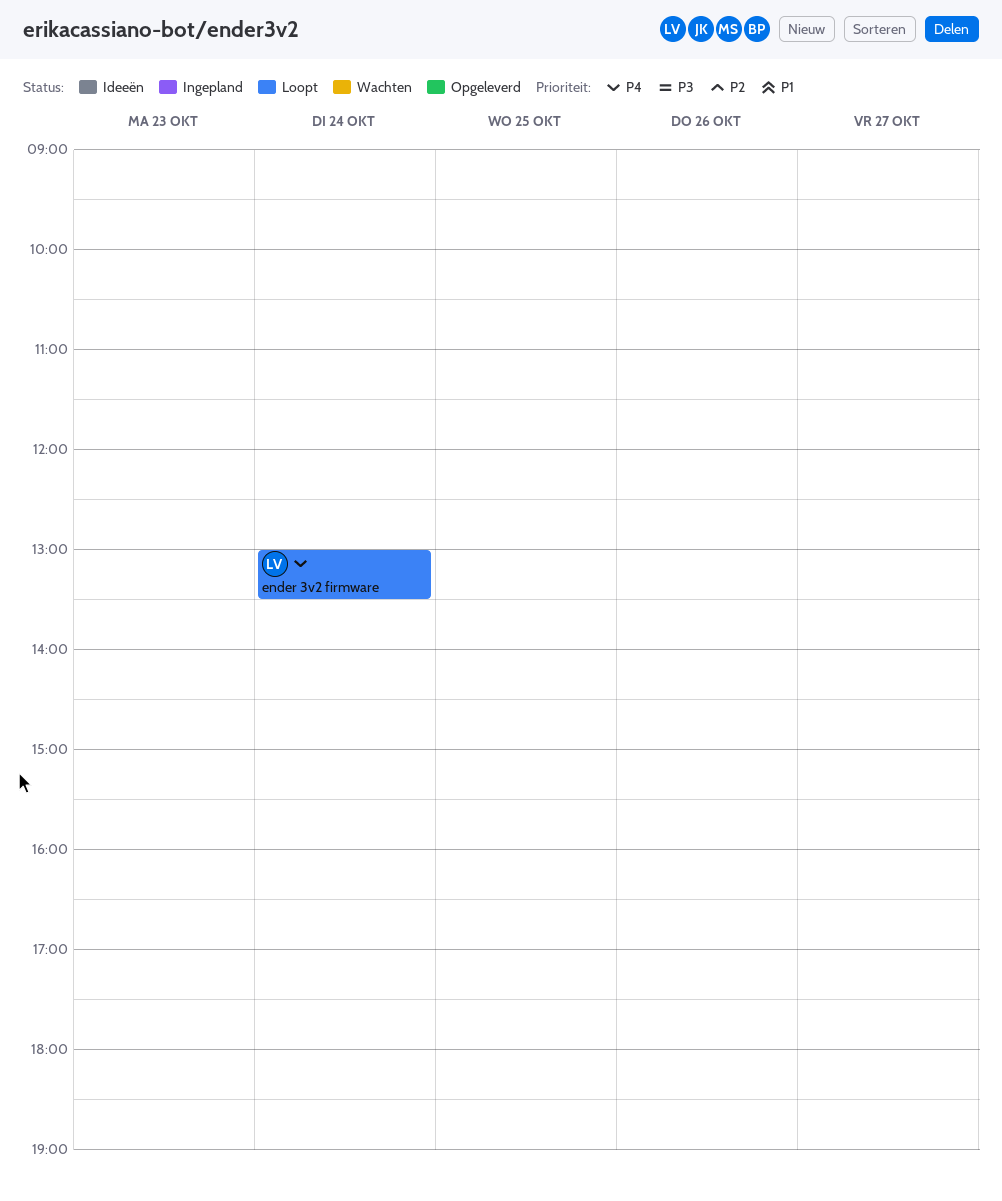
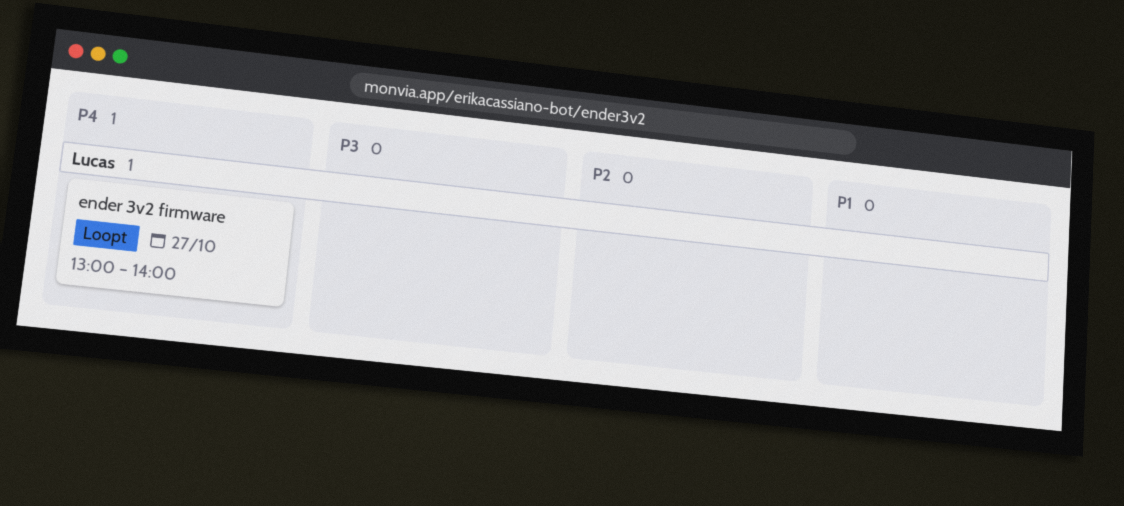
ender 3v2 firmware, day: Oct 24 -> Oct 27
ender 3v2 firmware, ends: 13:30 -> 14:00

